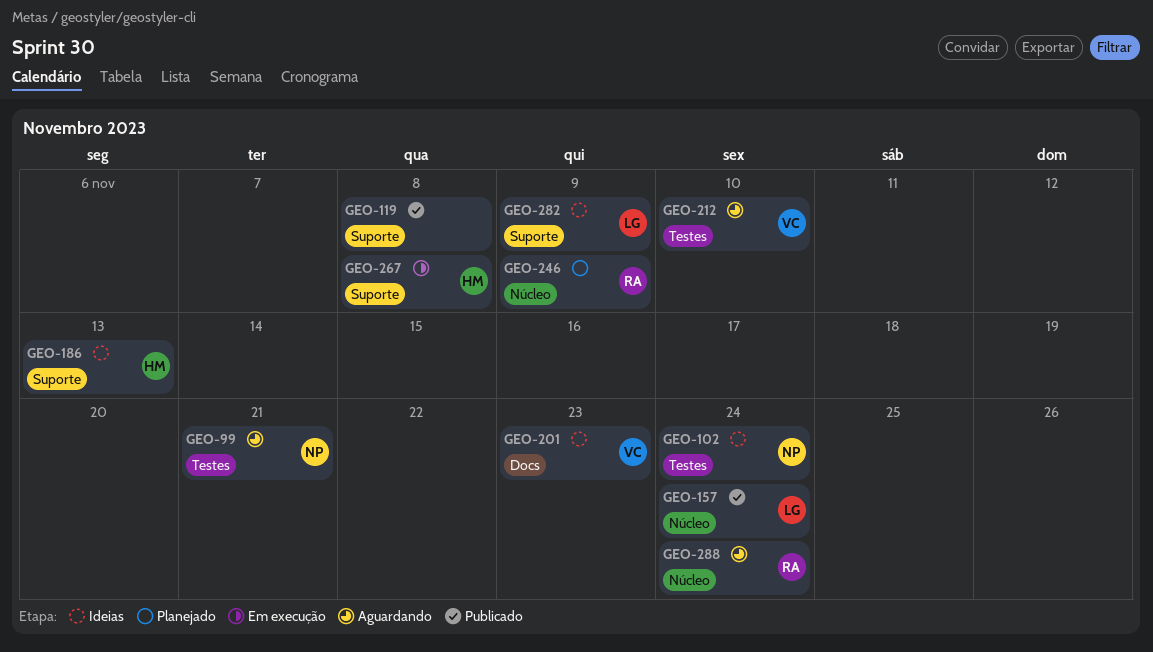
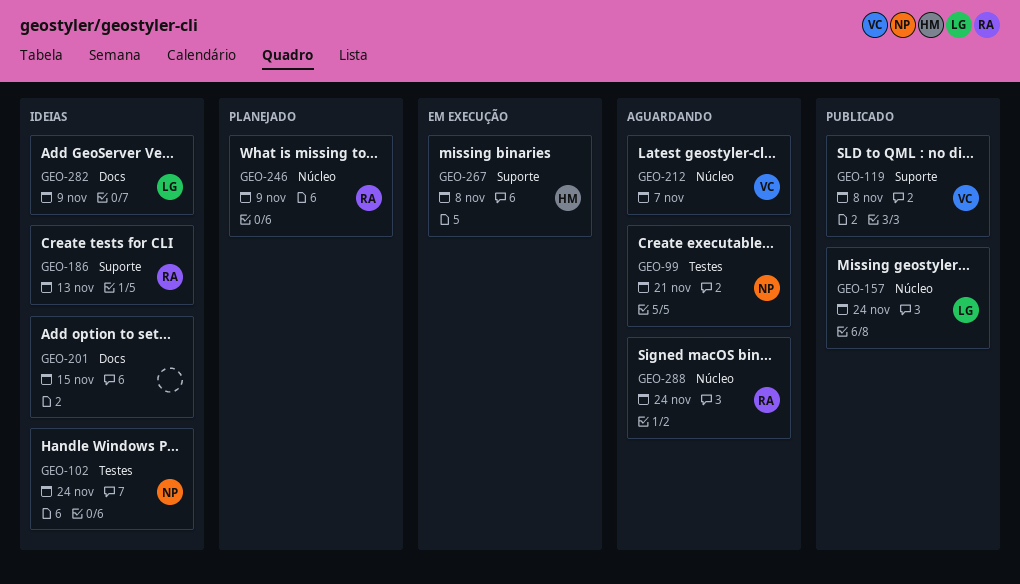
GEO-119, owner: none -> VC
GEO-186, owner: HM -> RA
GEO-201, owner: VC -> none
GEO-201, due: Nov 23 -> Nov 15
GEO-212, label: Testes -> Núcleo
GEO-212, due: Nov 10 -> Nov 7
GEO-282, label: Suporte -> Docs

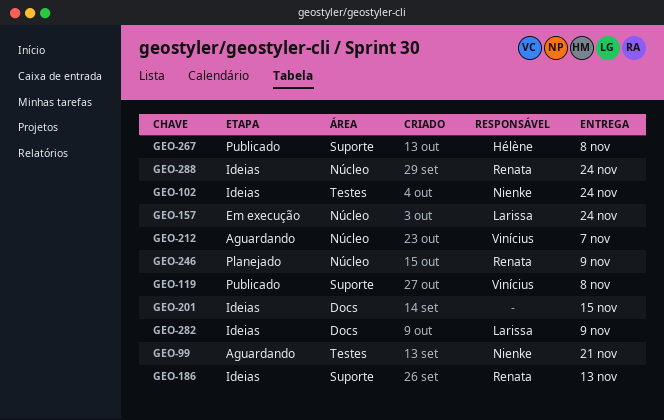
GEO-157, status: Publicado -> Em execução
GEO-267, status: Em execução -> Publicado
GEO-288, status: Aguardando -> Ideias

